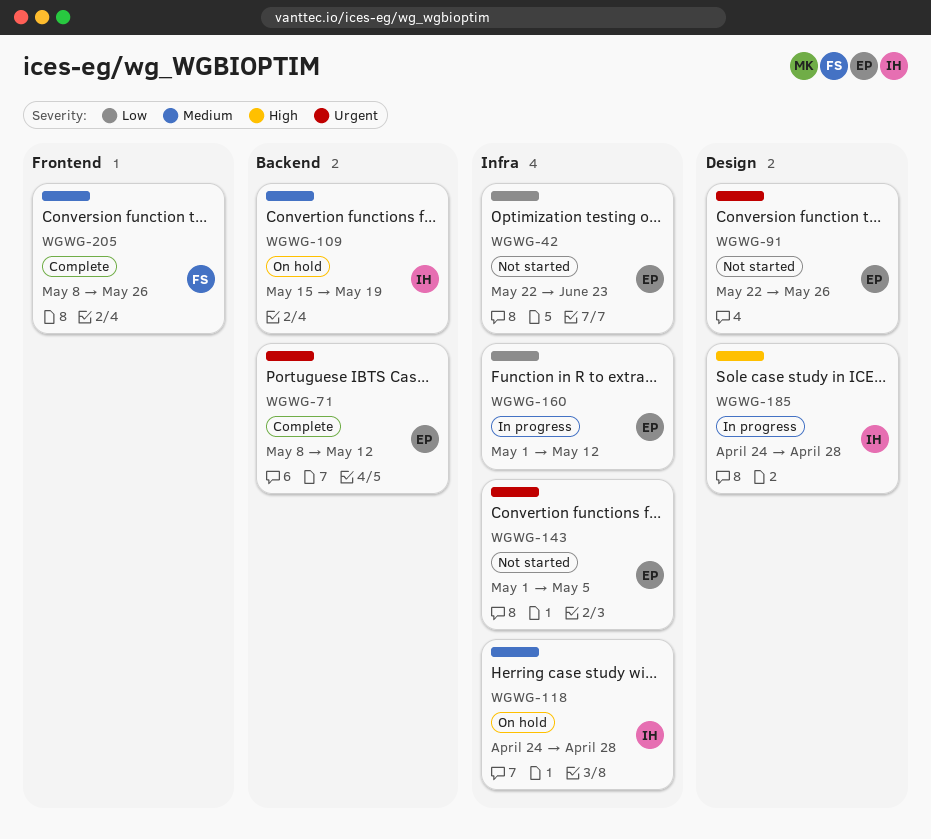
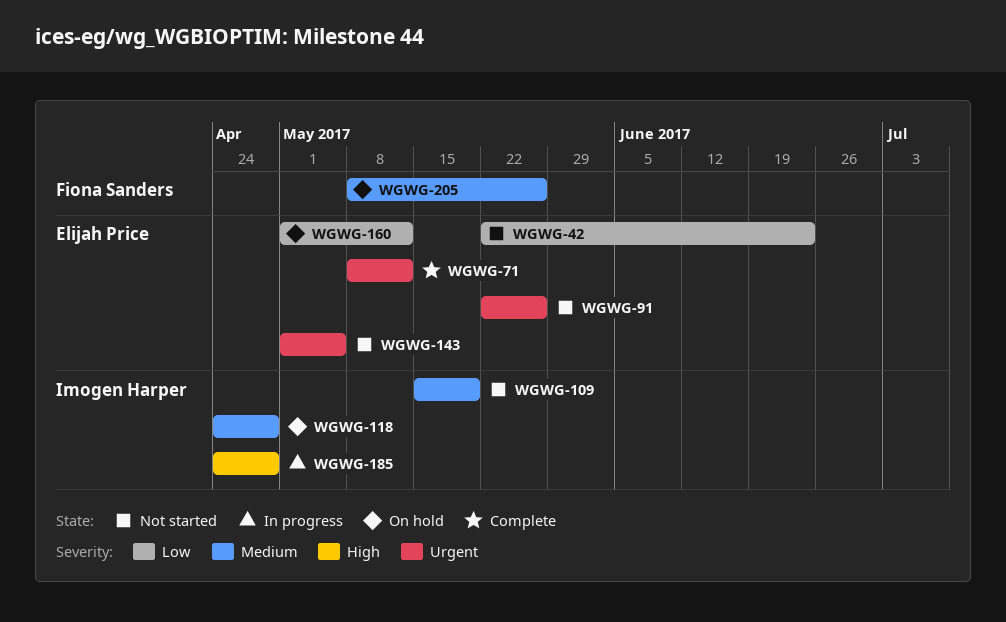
WGWG-109, status: On hold -> Not started
WGWG-160, status: In progress -> On hold
WGWG-205, status: Complete -> On hold

